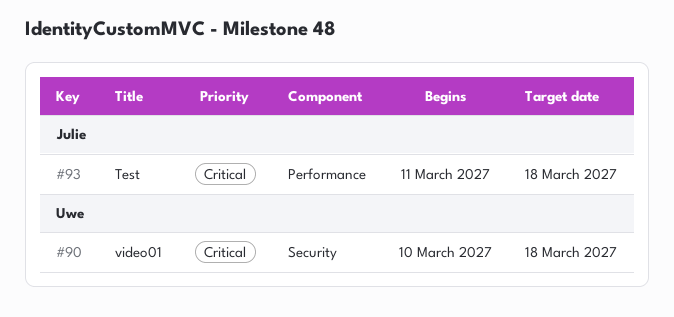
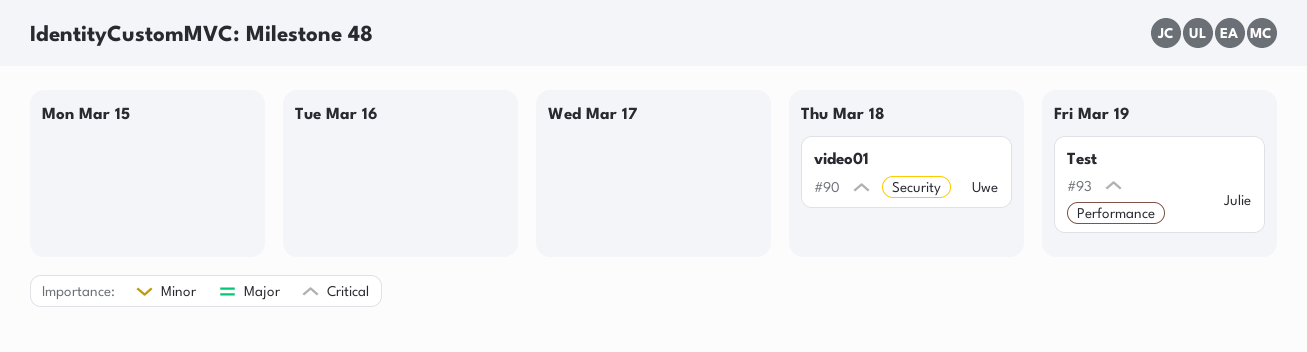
#93, due: Mar 18 -> Mar 19

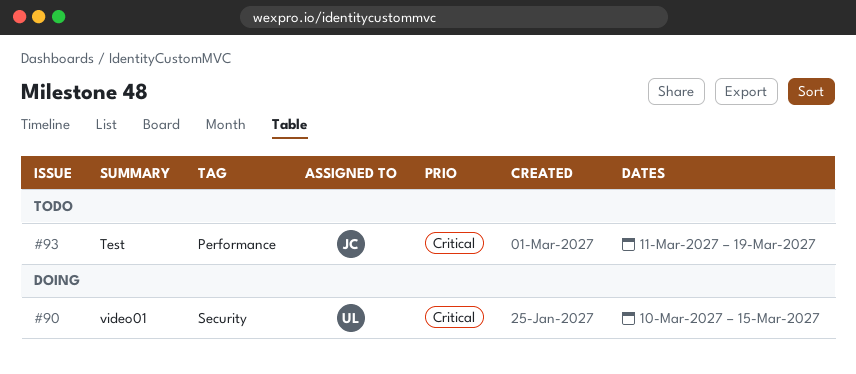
#90, due: Mar 18 -> Mar 15

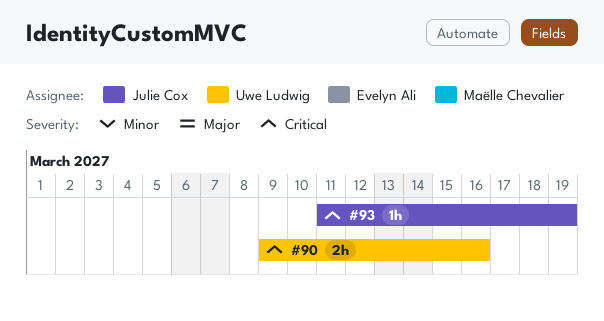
#90, start: Mar 10 -> Mar 9
#90, due: Mar 15 -> Mar 16

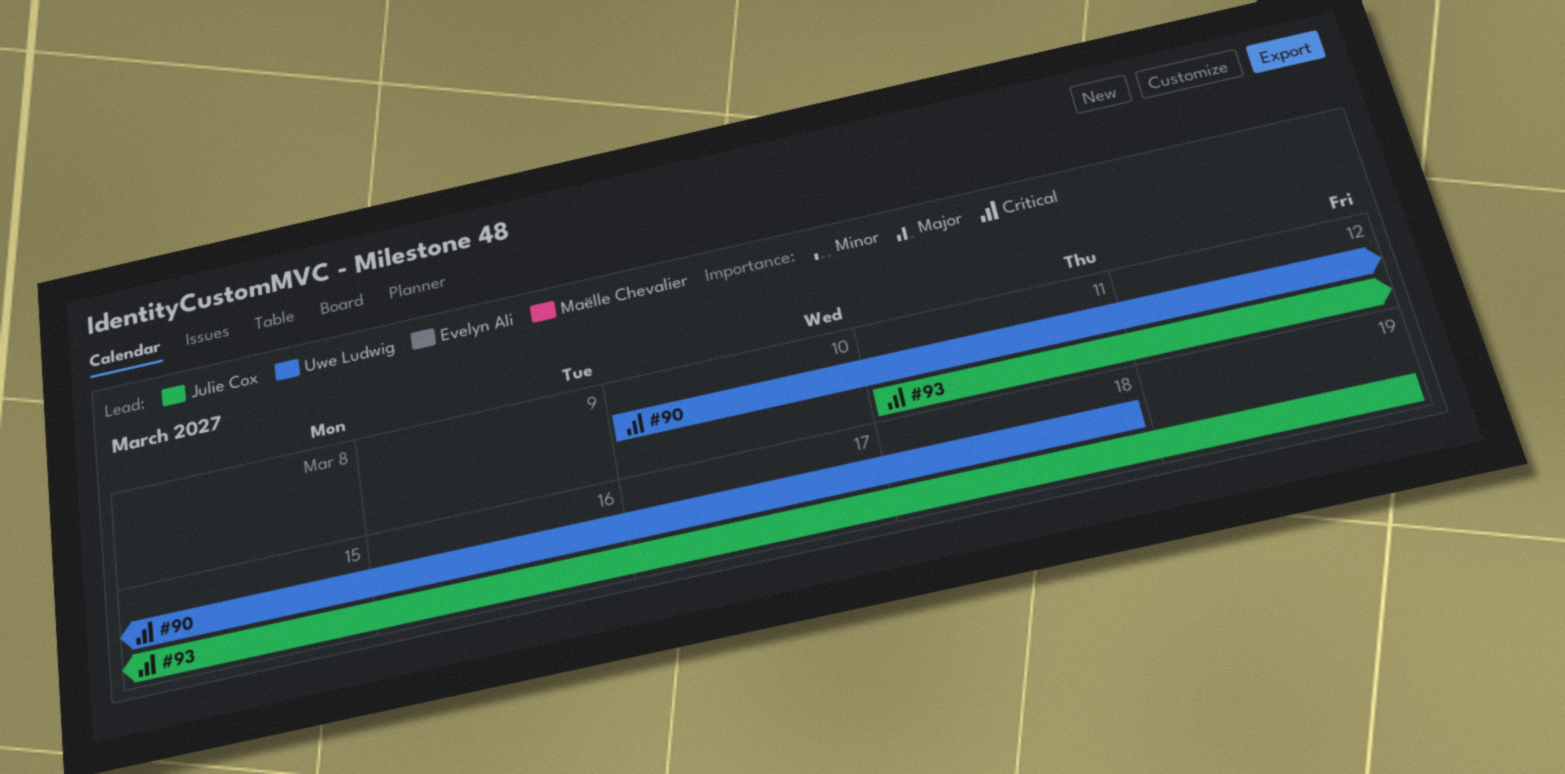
#90, start: Mar 9 -> Mar 10
#90, due: Mar 16 -> Mar 18

